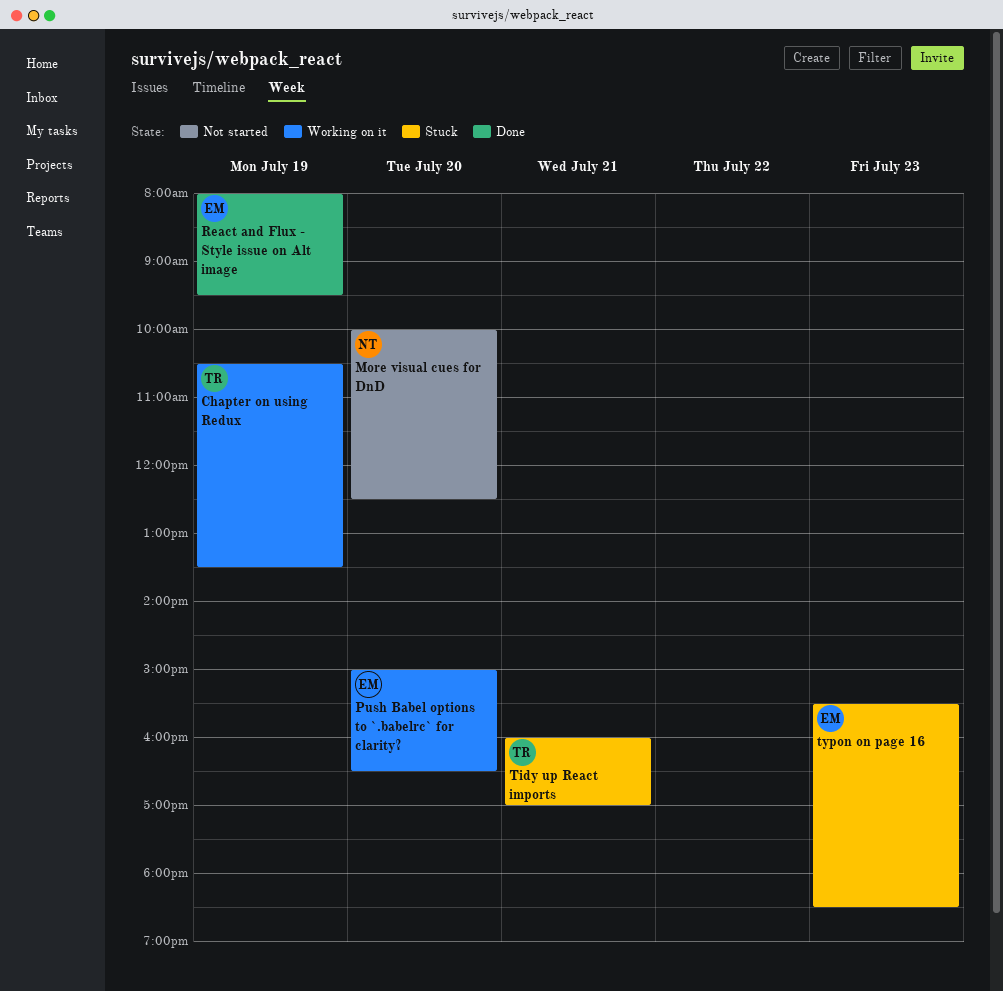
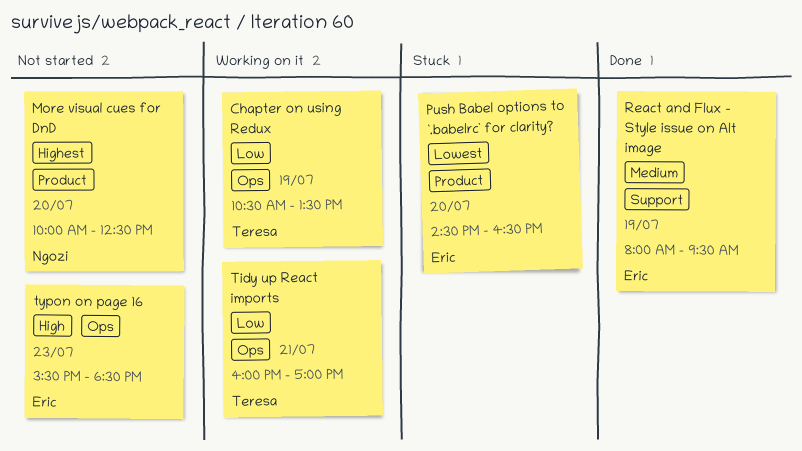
Push Babel options to `.babelrc` for clarity?, status: Working on it -> Stuck
Push Babel options to `.babelrc` for clarity?, begins: 15:00 -> 14:30
Tidy up React imports, status: Stuck -> Working on it
typon on page 16, status: Stuck -> Not started

